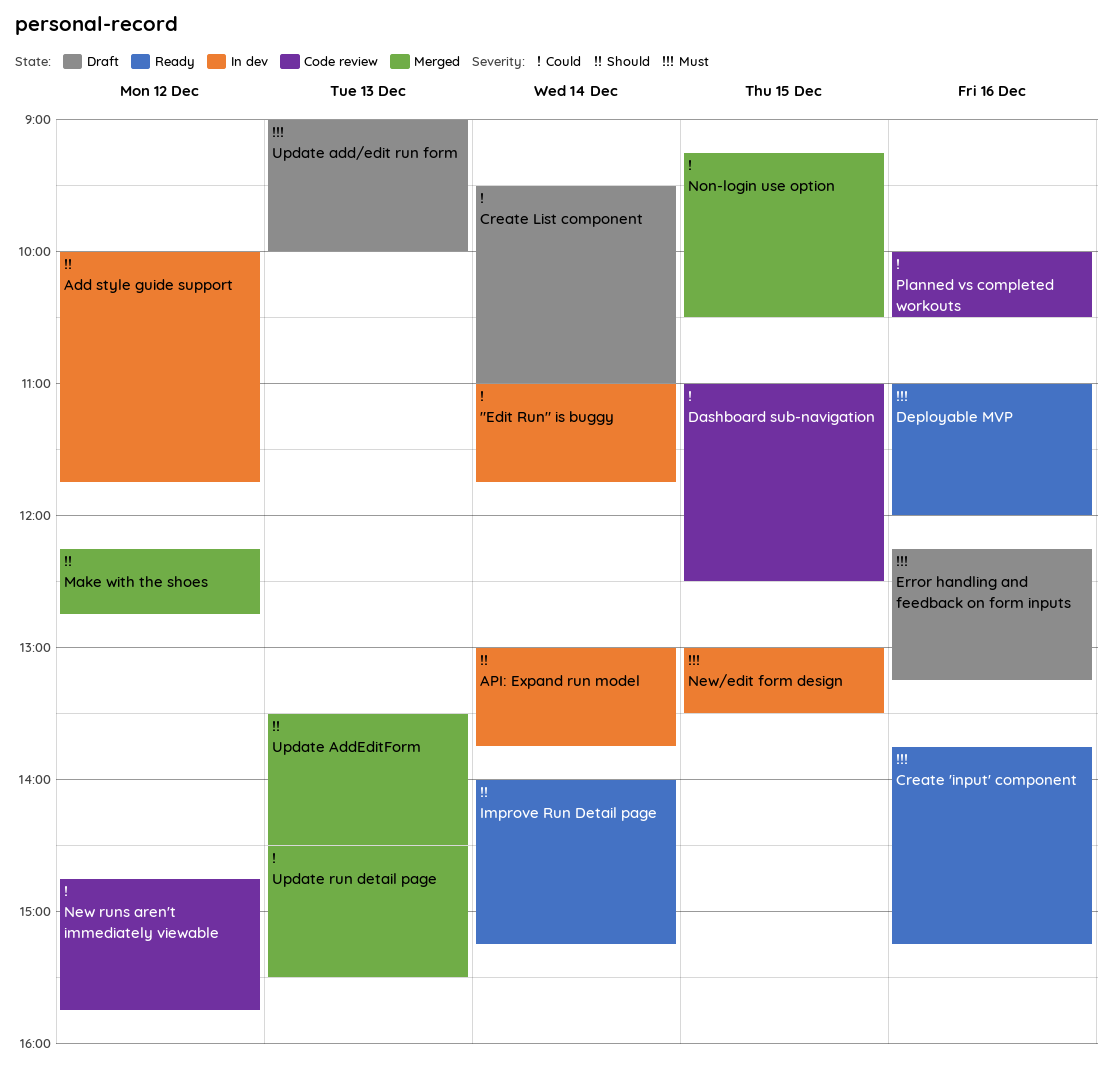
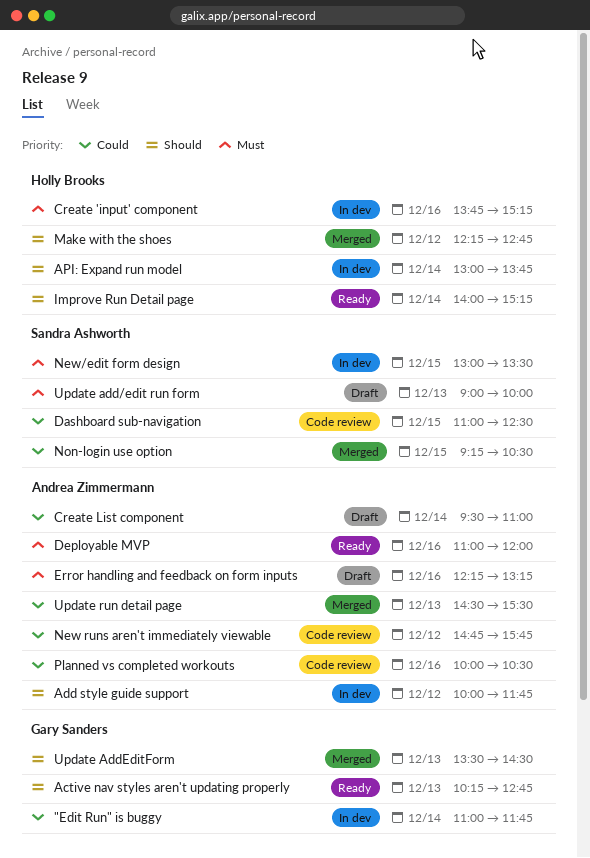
Active nav styles aren't updating properly: none -> present
Create 'input' component, status: Ready -> In dev

